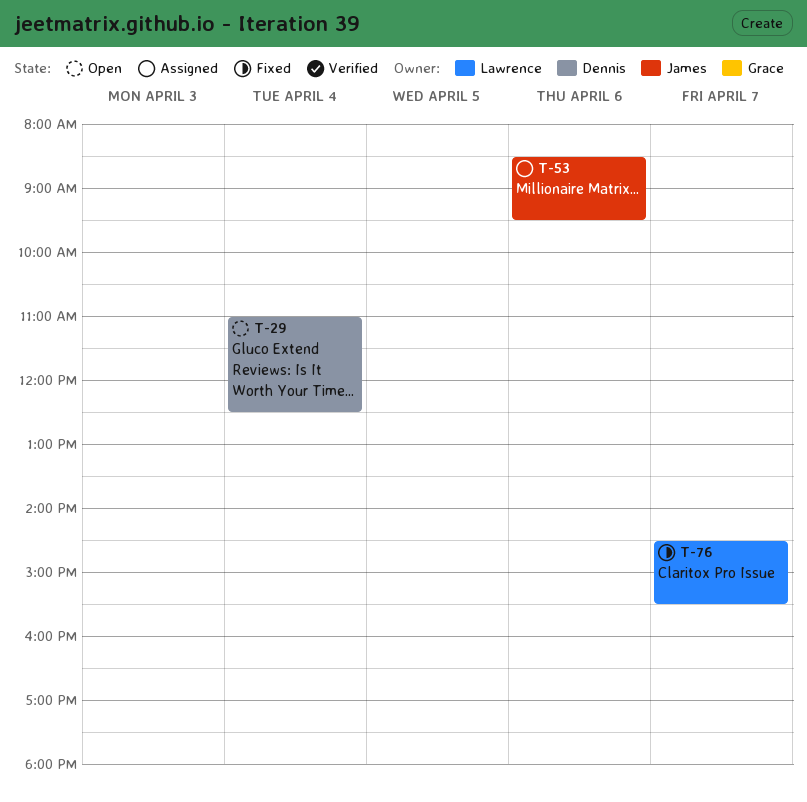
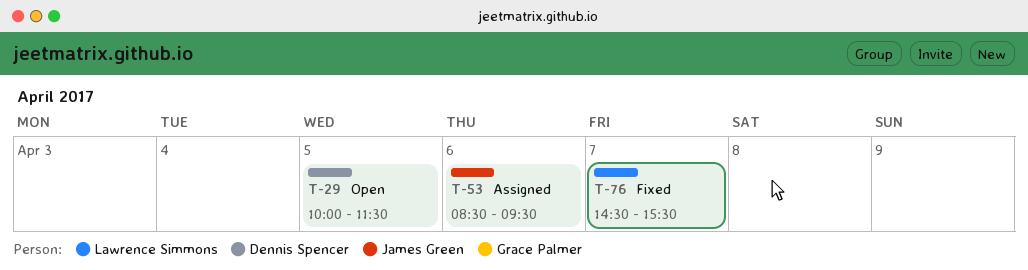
T-29, day: Apr 4 -> Apr 5
T-29, begins: 11:00 -> 10:00
T-29, ends: 12:30 -> 11:30

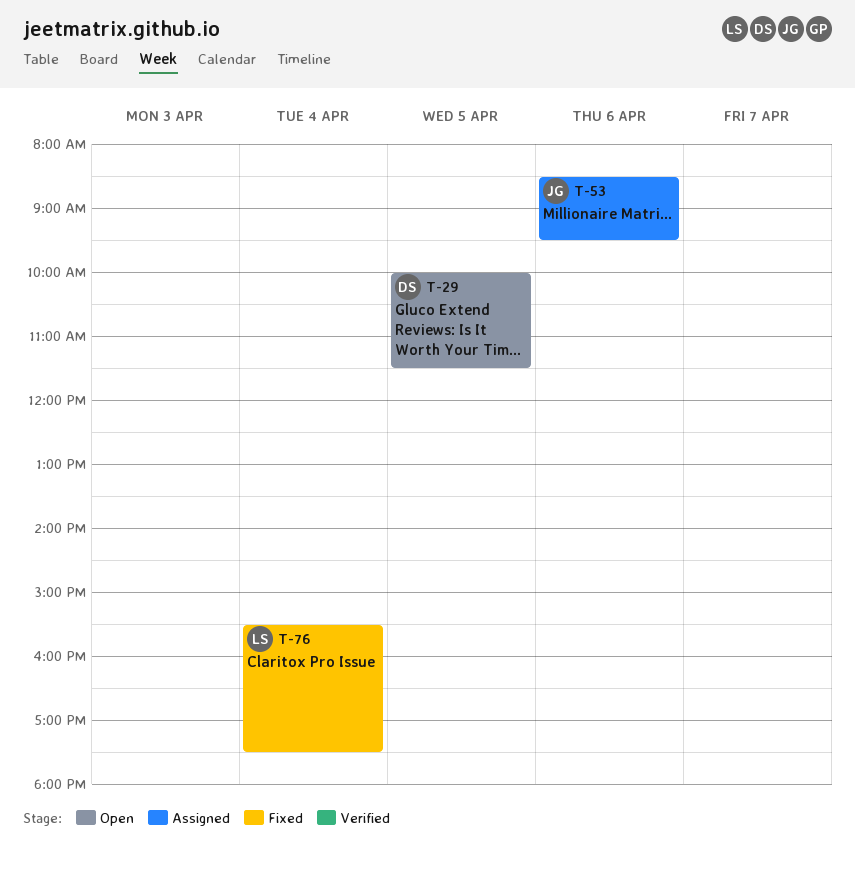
T-76, day: Apr 7 -> Apr 4
T-76, begins: 14:30 -> 15:30
T-76, ends: 15:30 -> 17:30

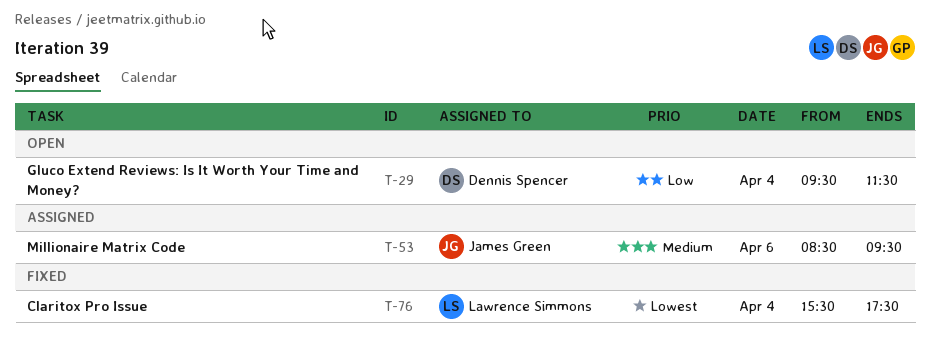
T-29, day: Apr 5 -> Apr 4
T-29, begins: 10:00 -> 09:30

